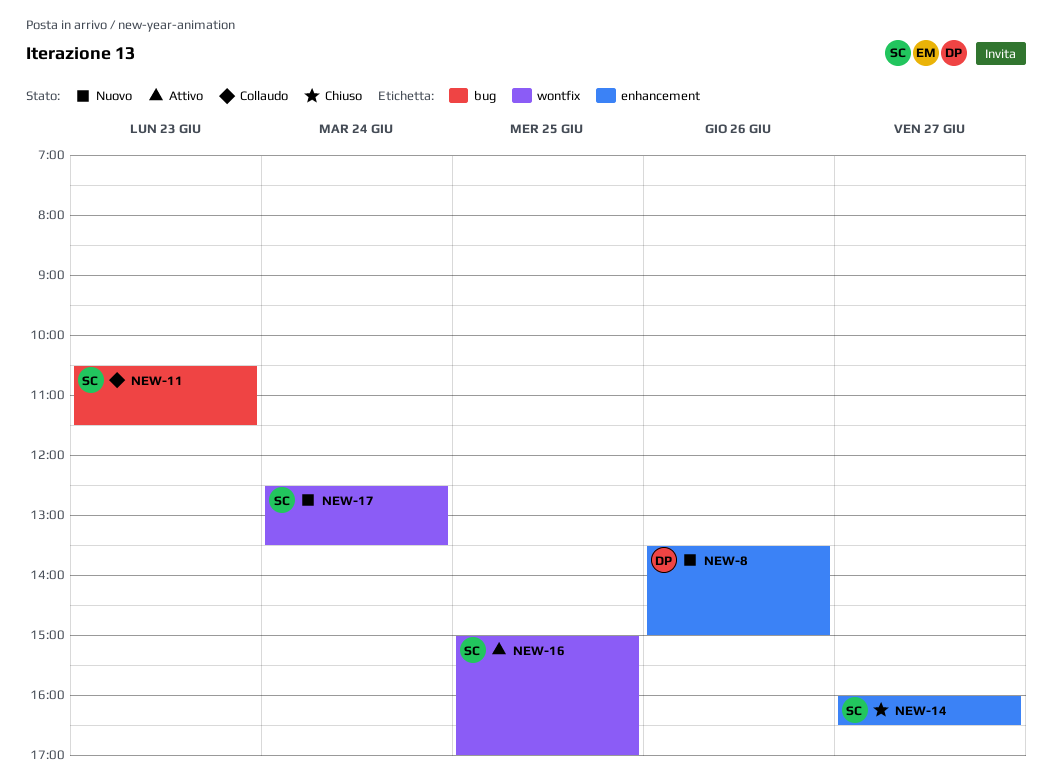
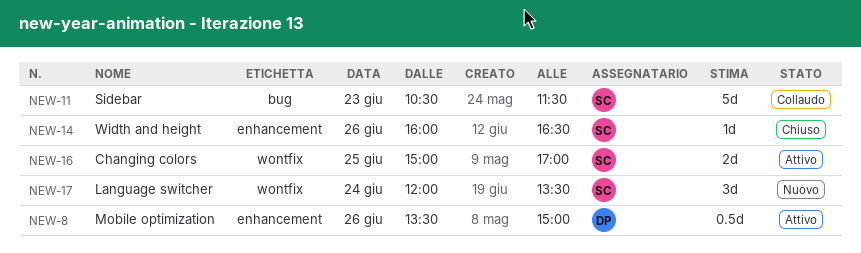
NEW-8, status: Nuovo -> Attivo
NEW-14, day: Jun 27 -> Jun 26
NEW-17, begins: 12:30 -> 12:00

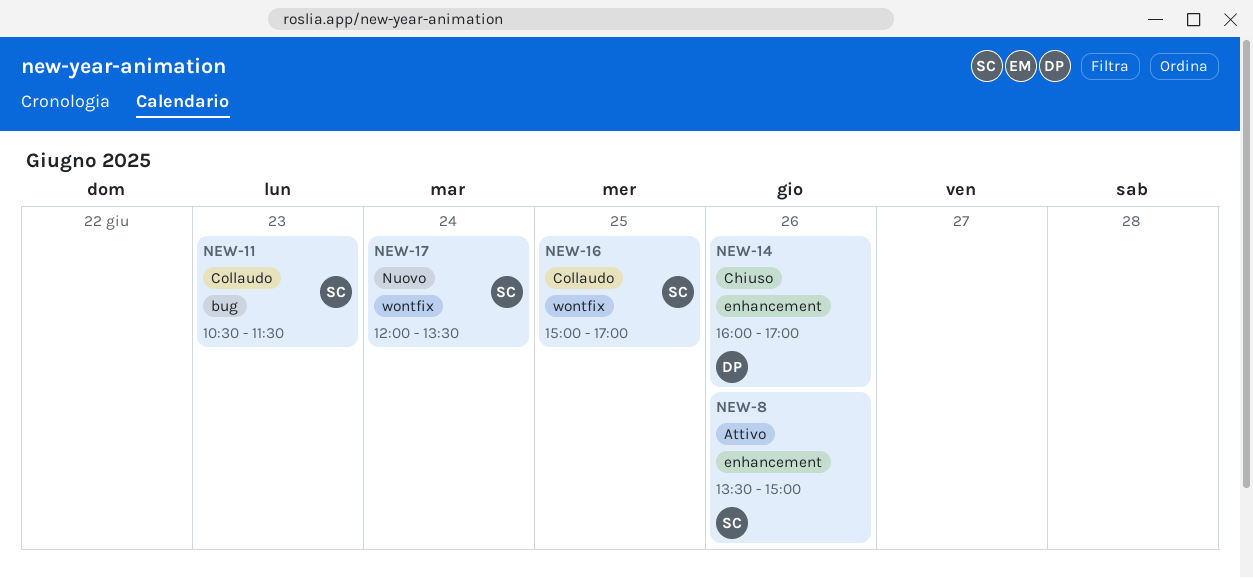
NEW-8, owner: DP -> SC
NEW-14, owner: SC -> DP
NEW-14, ends: 16:30 -> 17:00
NEW-16, status: Attivo -> Collaudo

